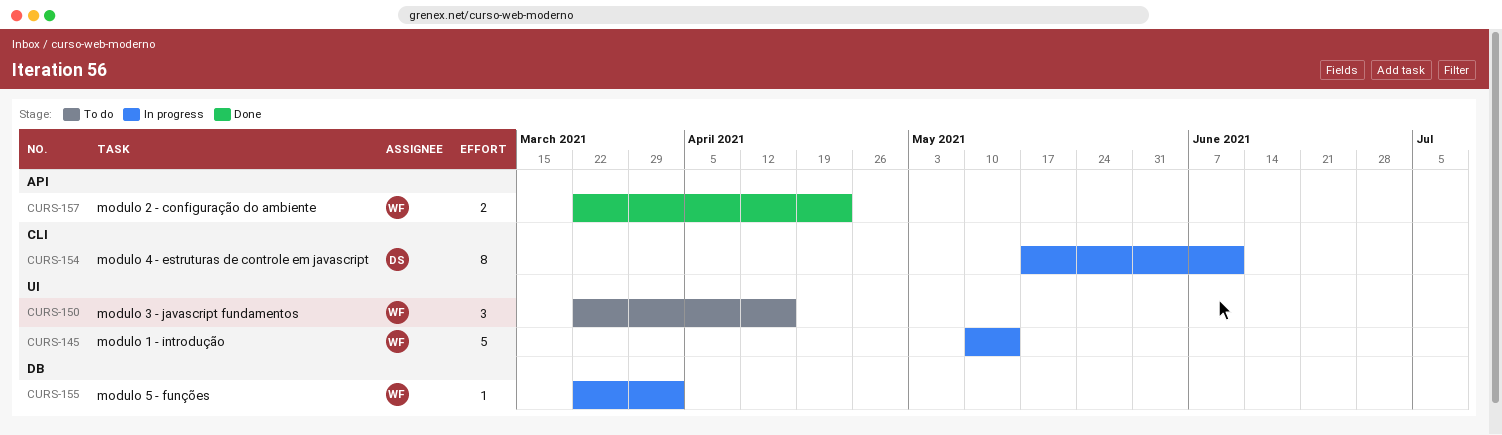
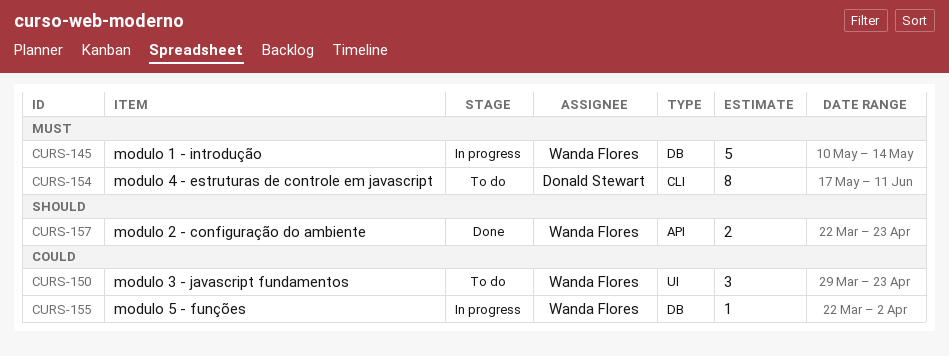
CURS-145, label: UI -> DB
CURS-150, start: Mar 22 -> Mar 29
CURS-150, due: Apr 16 -> Apr 23
CURS-154, status: In progress -> To do

